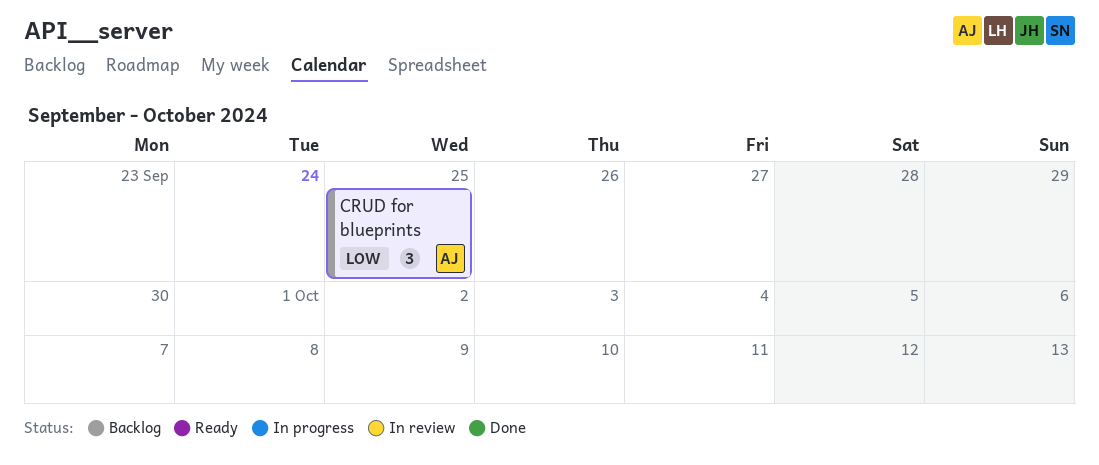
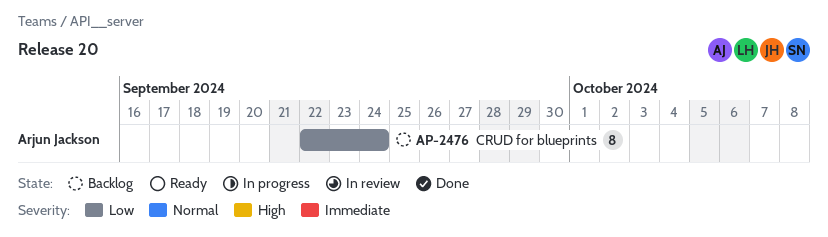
CRUD for blueprints, estimate: 3 -> 8
CRUD for blueprints, due: Sep 25 -> Sep 24

